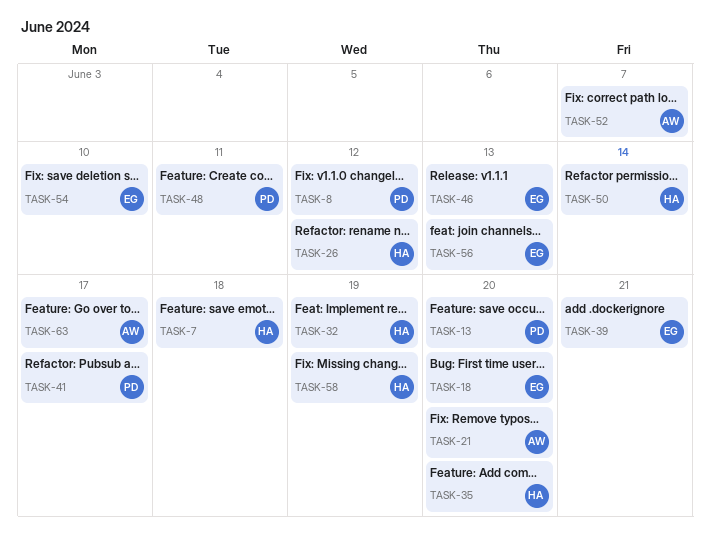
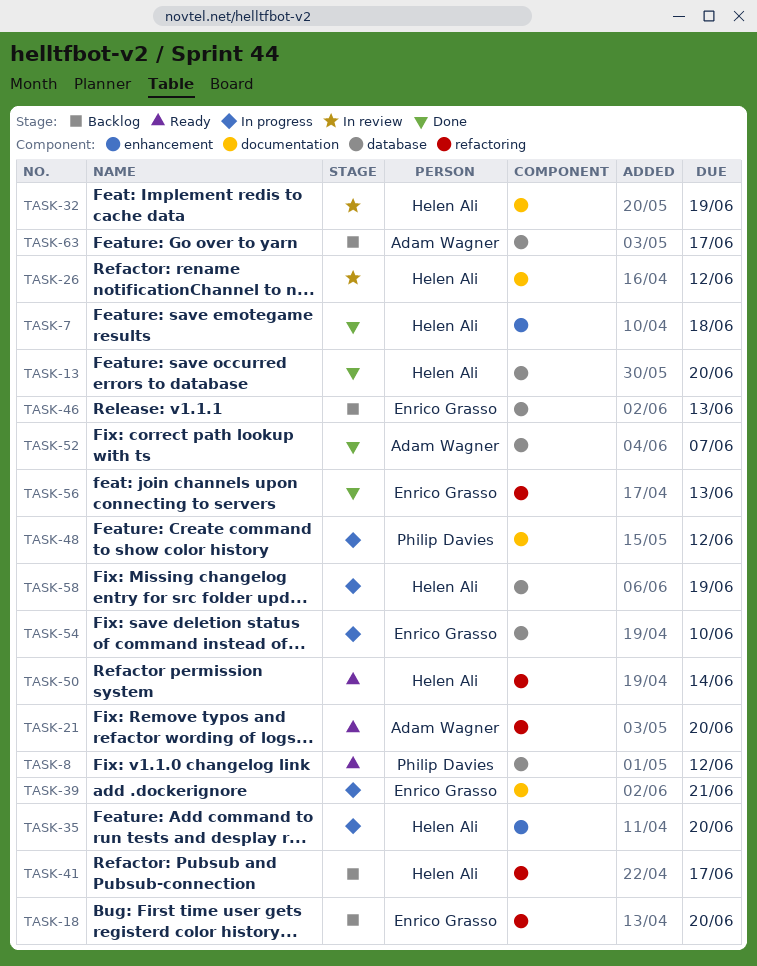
TASK-13, owner: Philip Davies -> Helen Ali
TASK-41, owner: Philip Davies -> Helen Ali
TASK-48, due: Jun 11 -> Jun 12

